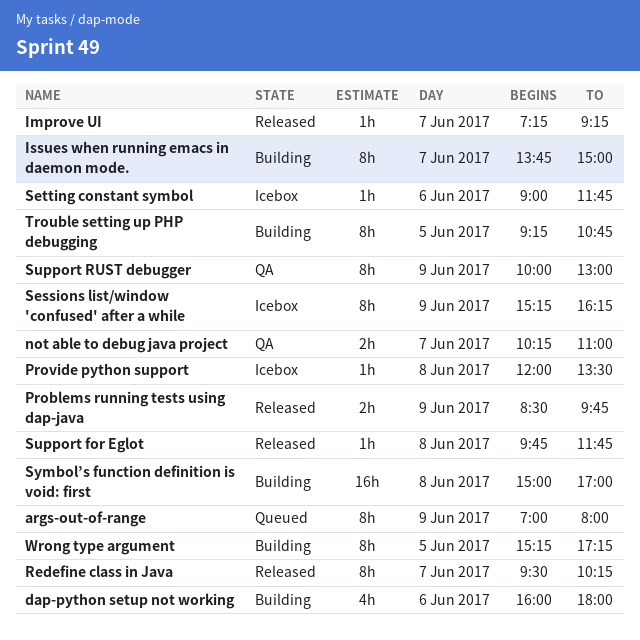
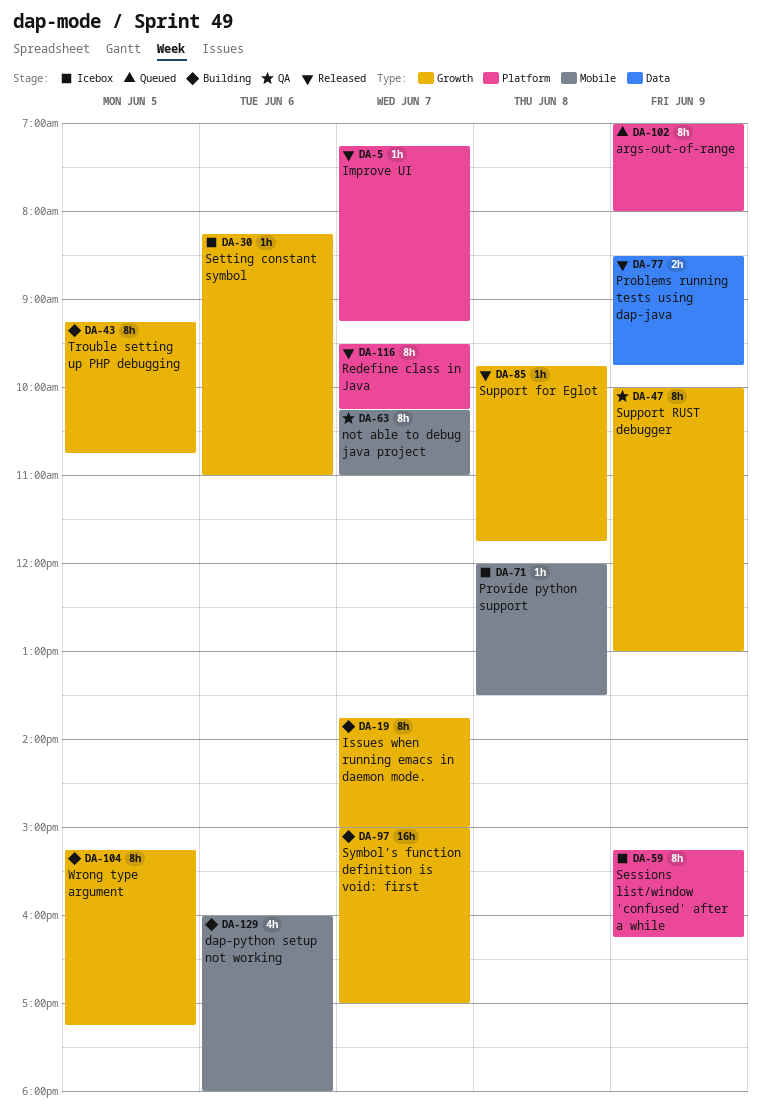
not able to debug java project, estimate: 2h -> 8h
Setting constant symbol, begins: 09:00 -> 08:15
Setting constant symbol, ends: 11:45 -> 11:00
Symbol’s function definition is void: first, day: Jun 8 -> Jun 7

